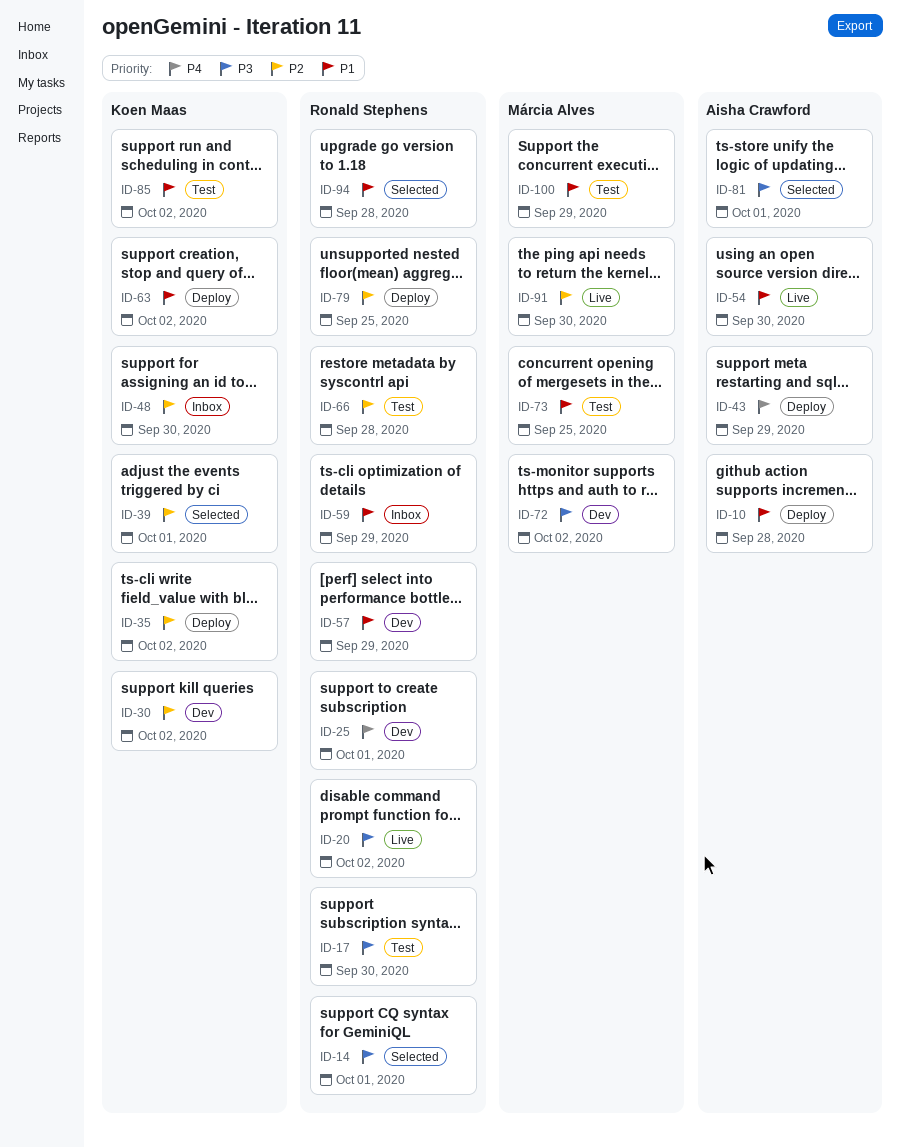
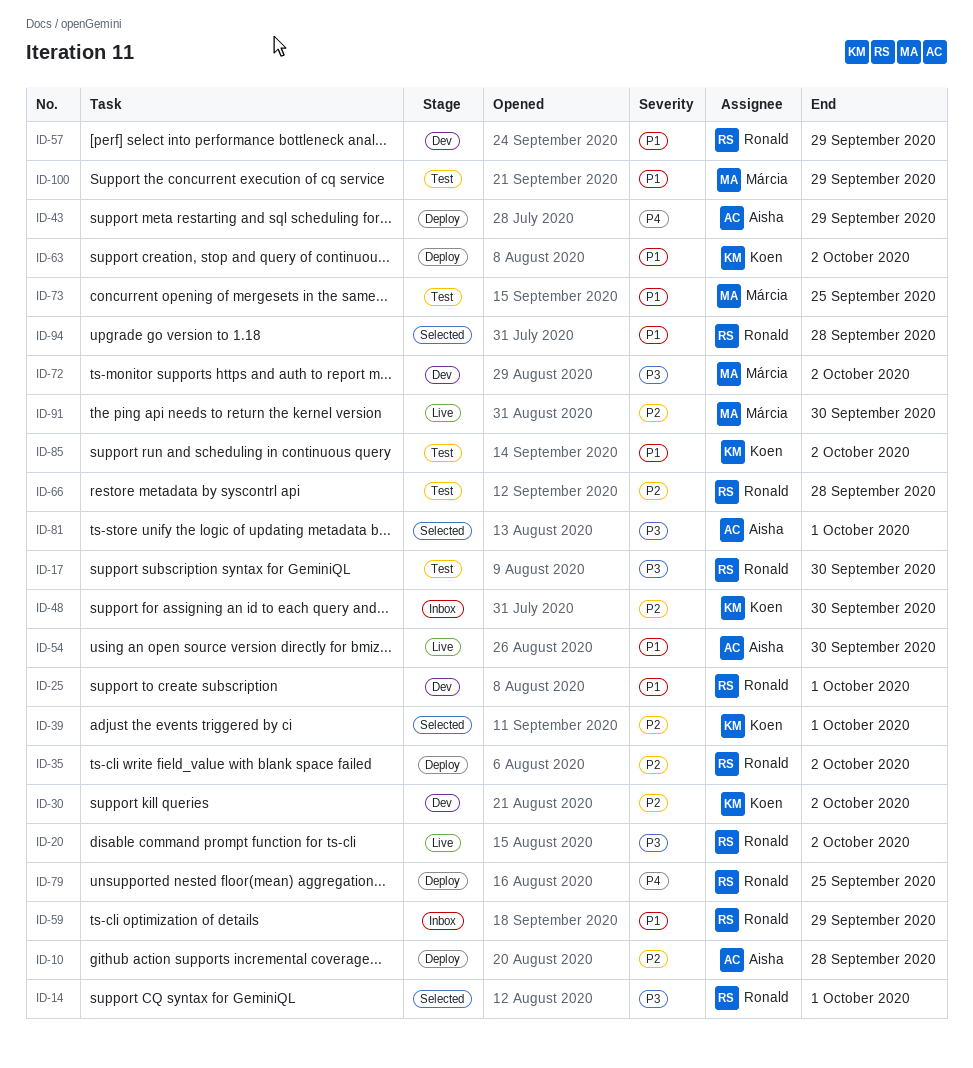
ID-10, priority: P1 -> P2
ID-25, priority: P4 -> P1
ID-35, owner: Koen Maas -> Ronald Stephens
ID-79, priority: P2 -> P4

